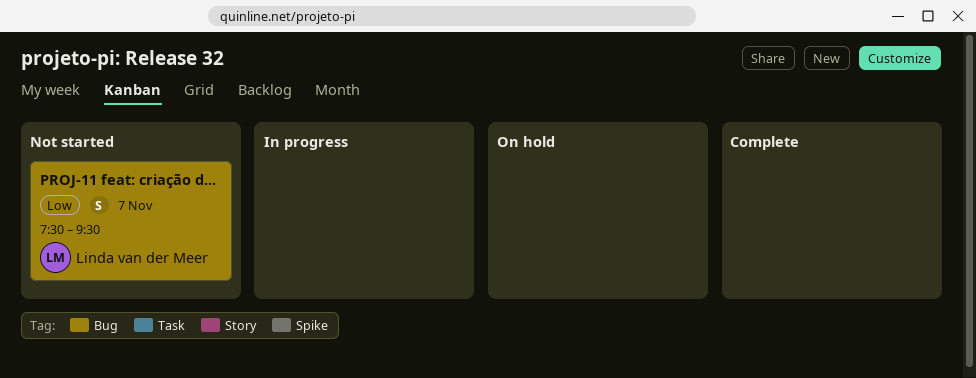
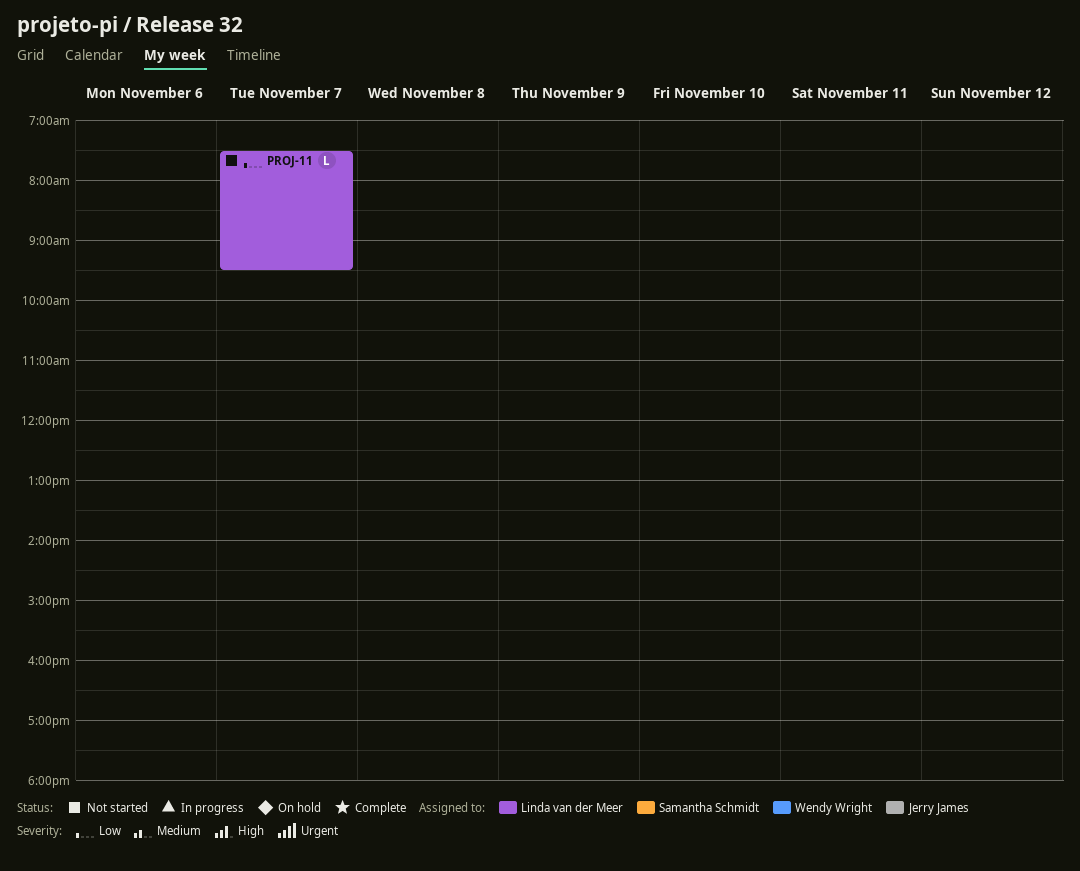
PROJ-11, estimate: S -> L

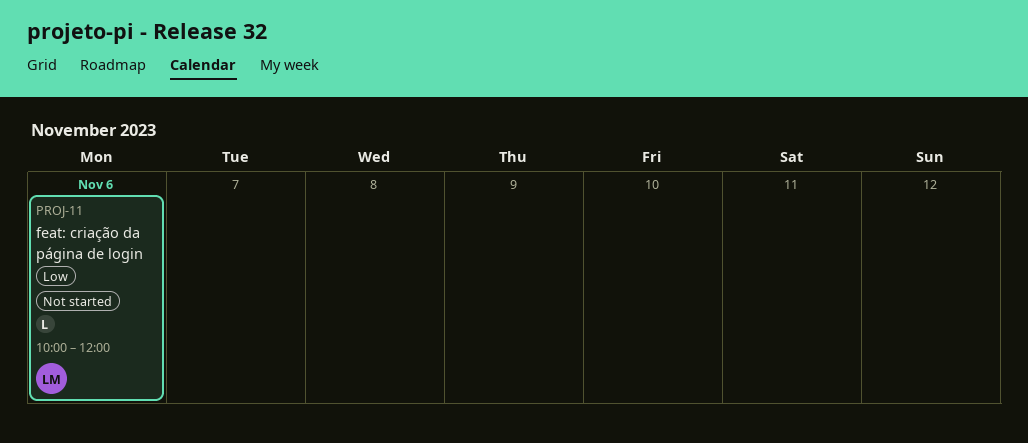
PROJ-11, day: Nov 7 -> Nov 6
PROJ-11, begins: 07:30 -> 10:00
PROJ-11, ends: 09:30 -> 12:00

